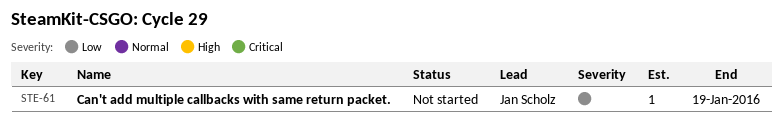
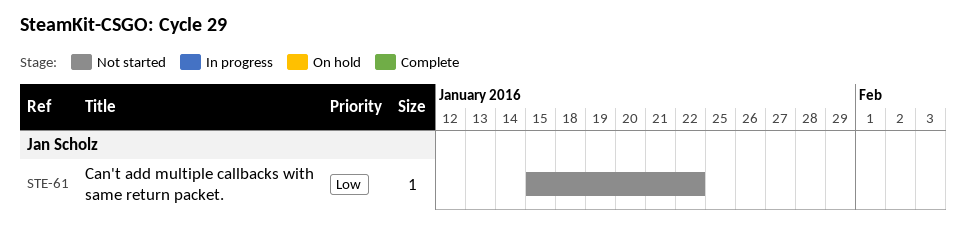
STE-61, due: Jan 19 -> Jan 22

